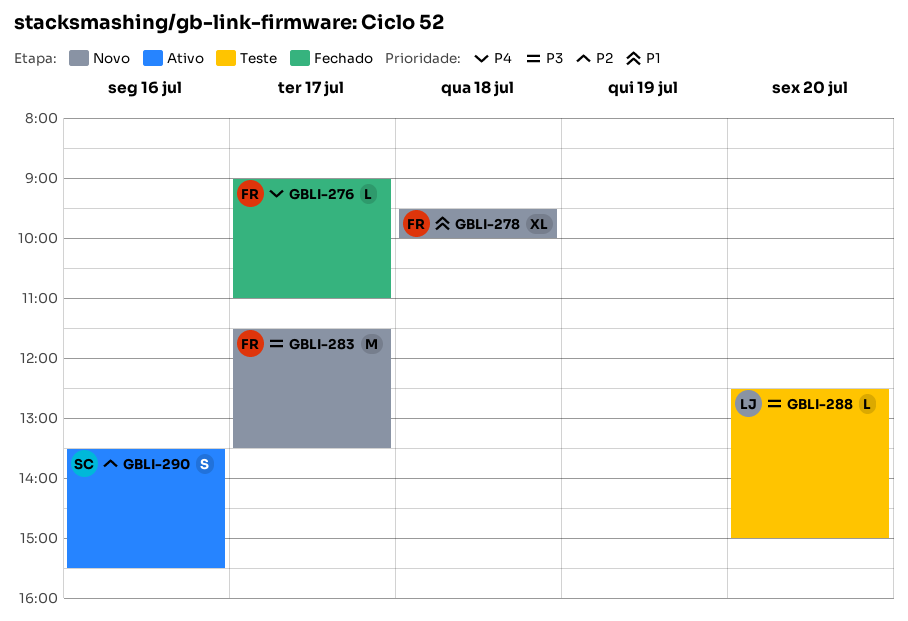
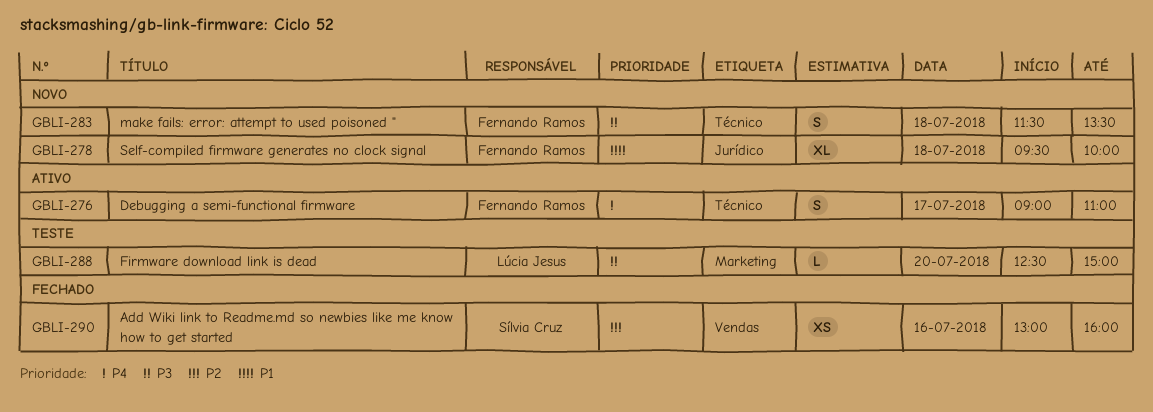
GBLI-276, status: Fechado -> Ativo
GBLI-276, estimate: L -> S
GBLI-283, estimate: M -> S
GBLI-283, day: Jul 17 -> Jul 18
GBLI-290, status: Ativo -> Fechado
GBLI-290, estimate: S -> XS
GBLI-290, begins: 13:30 -> 13:00
GBLI-290, ends: 15:30 -> 16:00

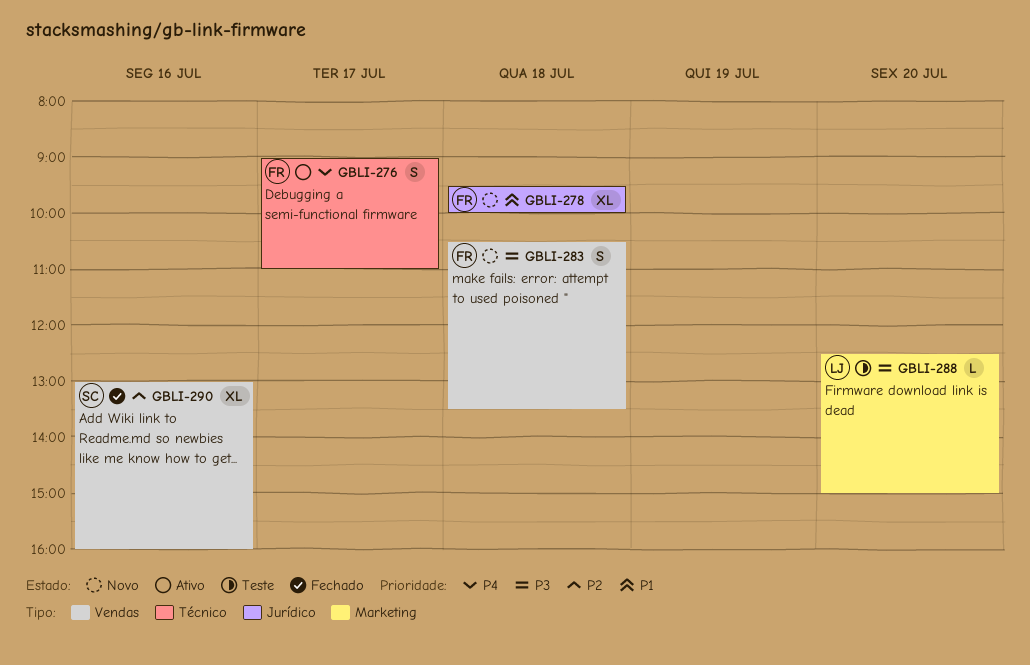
GBLI-283, label: Técnico -> Vendas
GBLI-283, begins: 11:30 -> 10:30
GBLI-290, estimate: XS -> XL

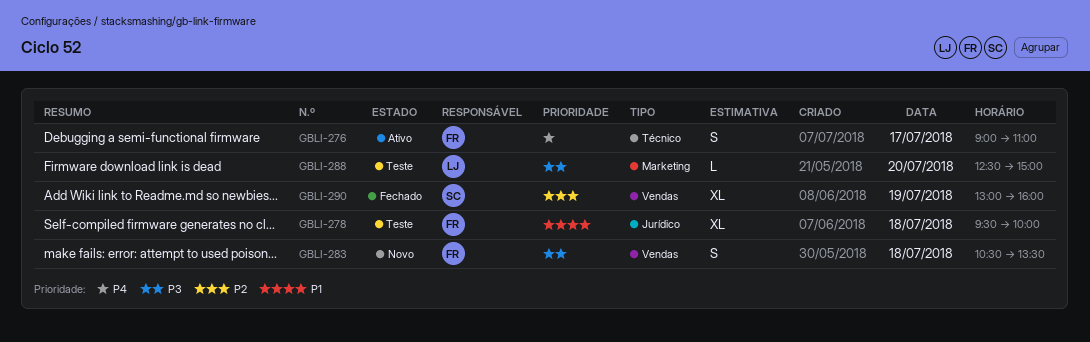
GBLI-278, status: Novo -> Teste
GBLI-290, day: Jul 16 -> Jul 19

